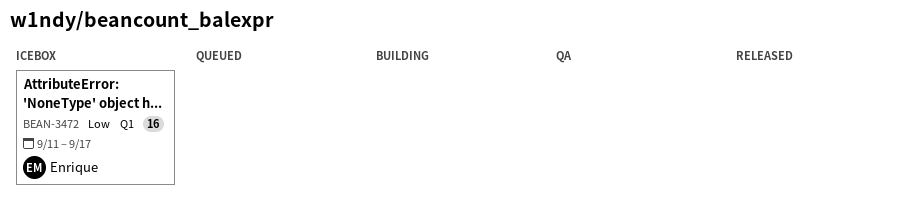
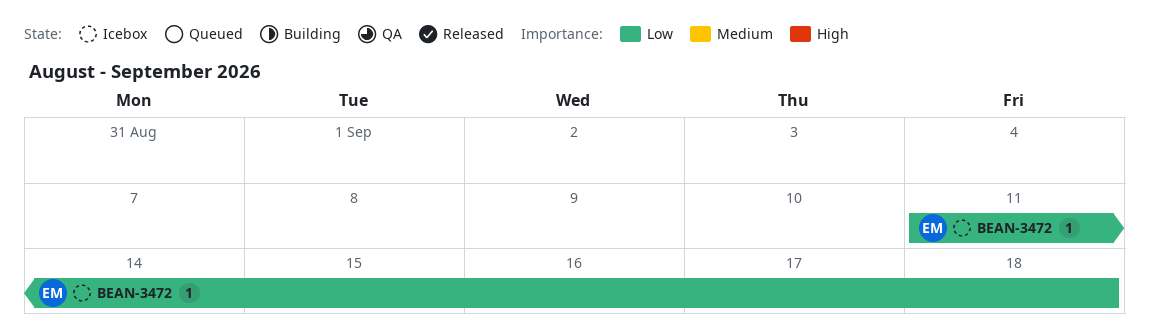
BEAN-3472, estimate: 16 -> 1
BEAN-3472, due: Sep 17 -> Sep 18

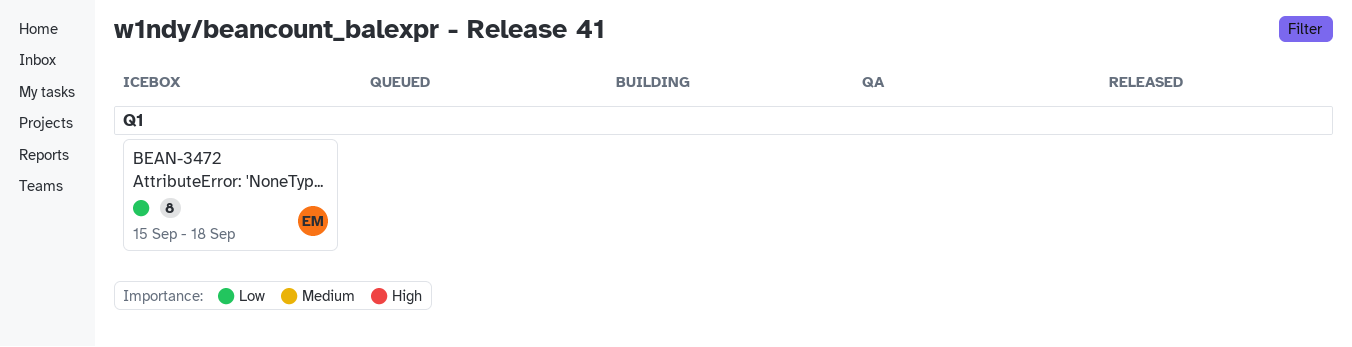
BEAN-3472, estimate: 1 -> 8
BEAN-3472, start: Sep 11 -> Sep 15

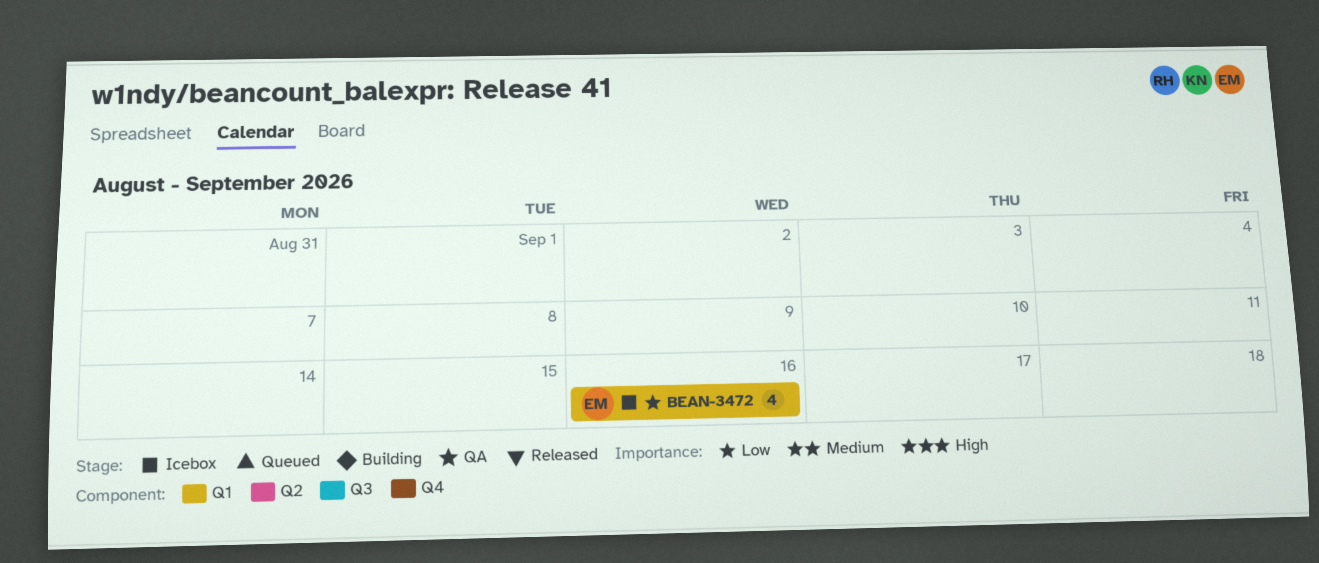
BEAN-3472, estimate: 8 -> 4
BEAN-3472, start: Sep 15 -> Sep 16
BEAN-3472, due: Sep 18 -> Sep 16

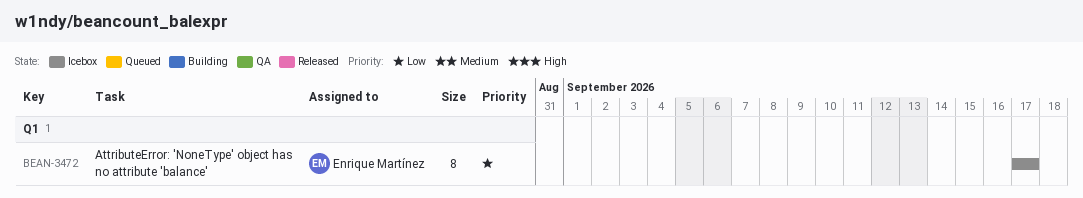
BEAN-3472, estimate: 4 -> 8
BEAN-3472, start: Sep 16 -> Sep 17
BEAN-3472, due: Sep 16 -> Sep 17

